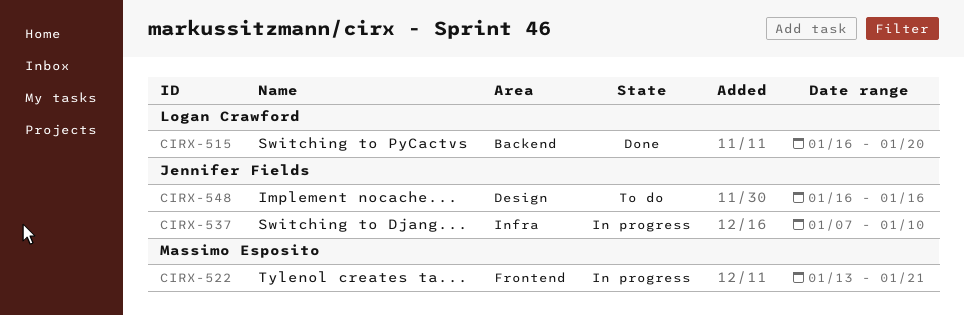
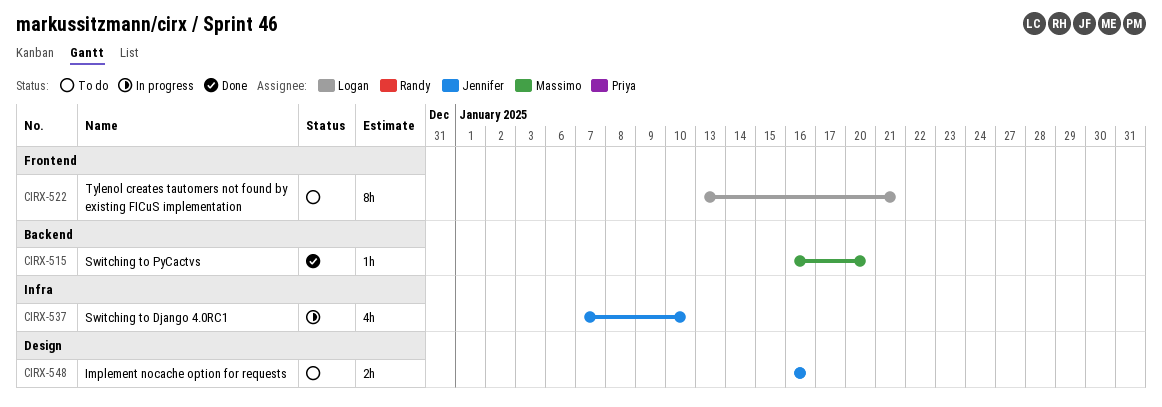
CIRX-515, owner: Logan Crawford -> Massimo Esposito
CIRX-522, status: In progress -> To do
CIRX-522, owner: Massimo Esposito -> Logan Crawford

